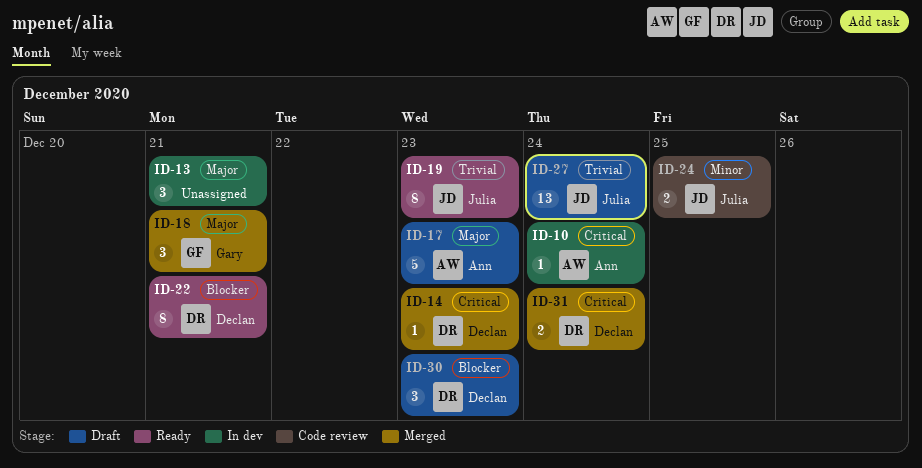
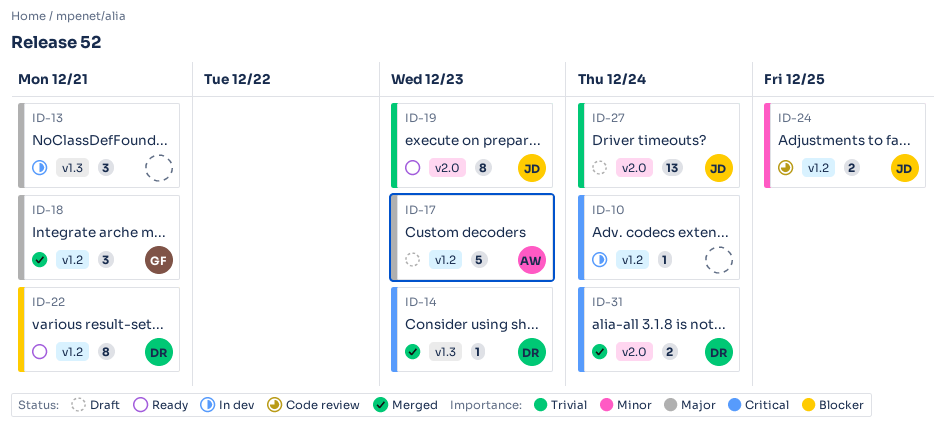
ID-10, owner: Ann -> none
ID-30: present -> none

